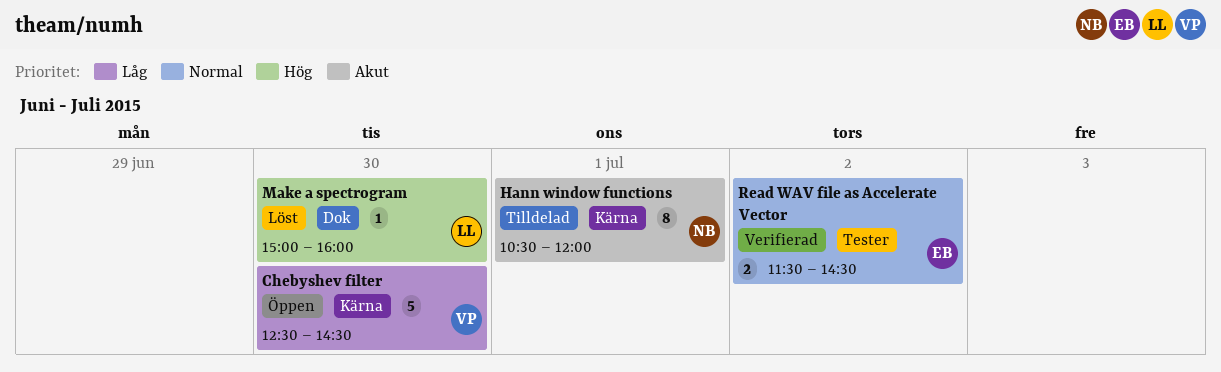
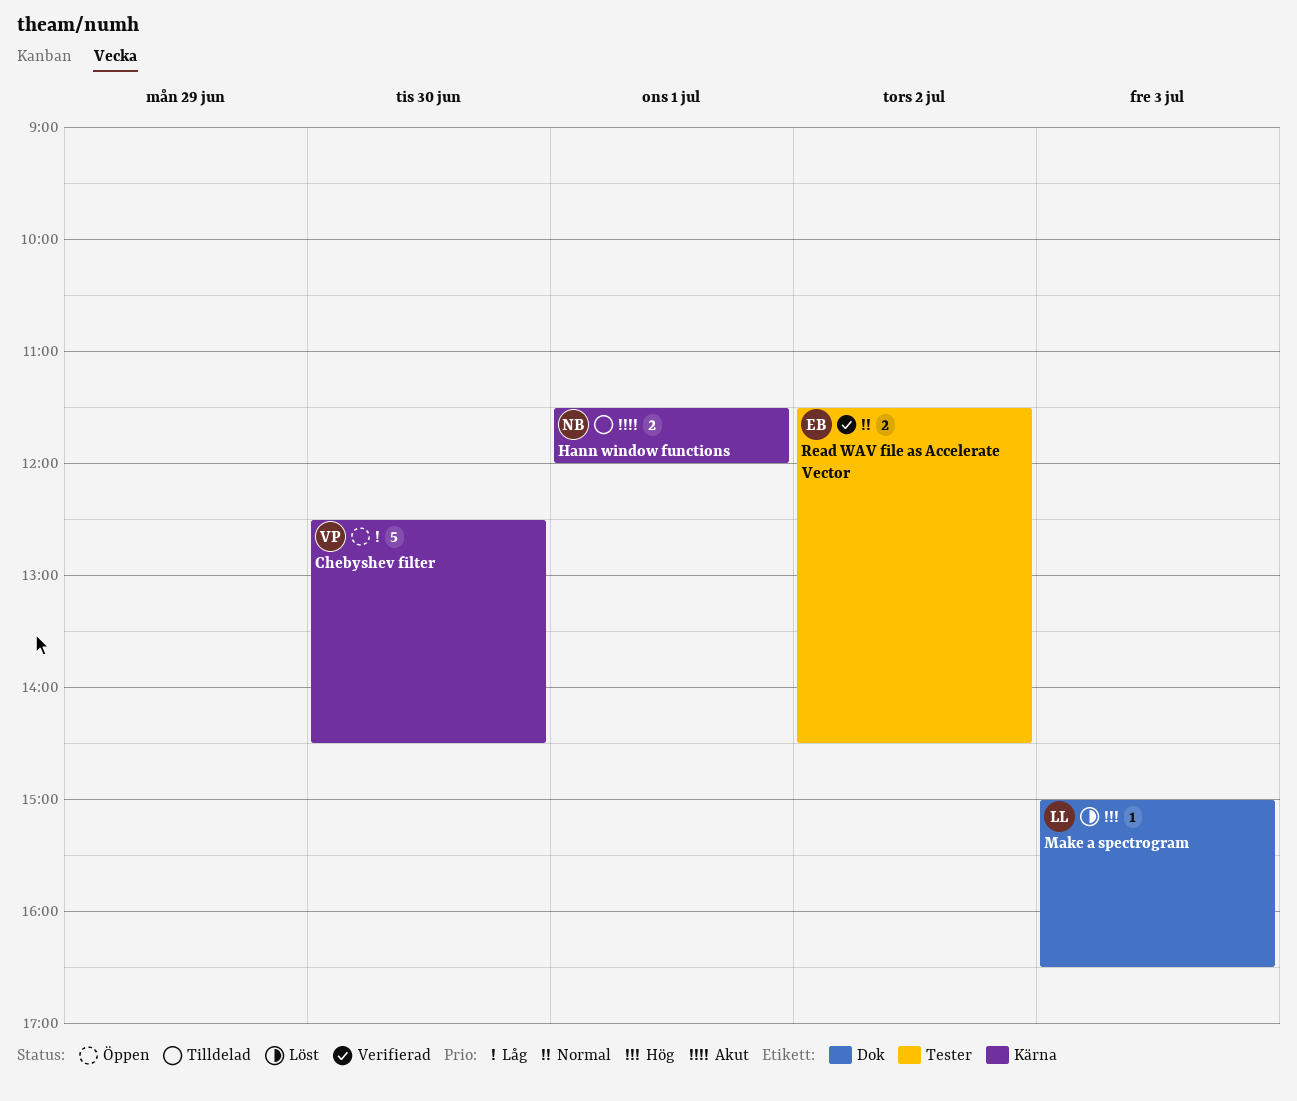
Hann window functions, estimate: 8 -> 2
Hann window functions, begins: 10:30 -> 11:30
Make a spectrogram, day: Jun 30 -> Jul 3
Make a spectrogram, ends: 16:00 -> 16:30

